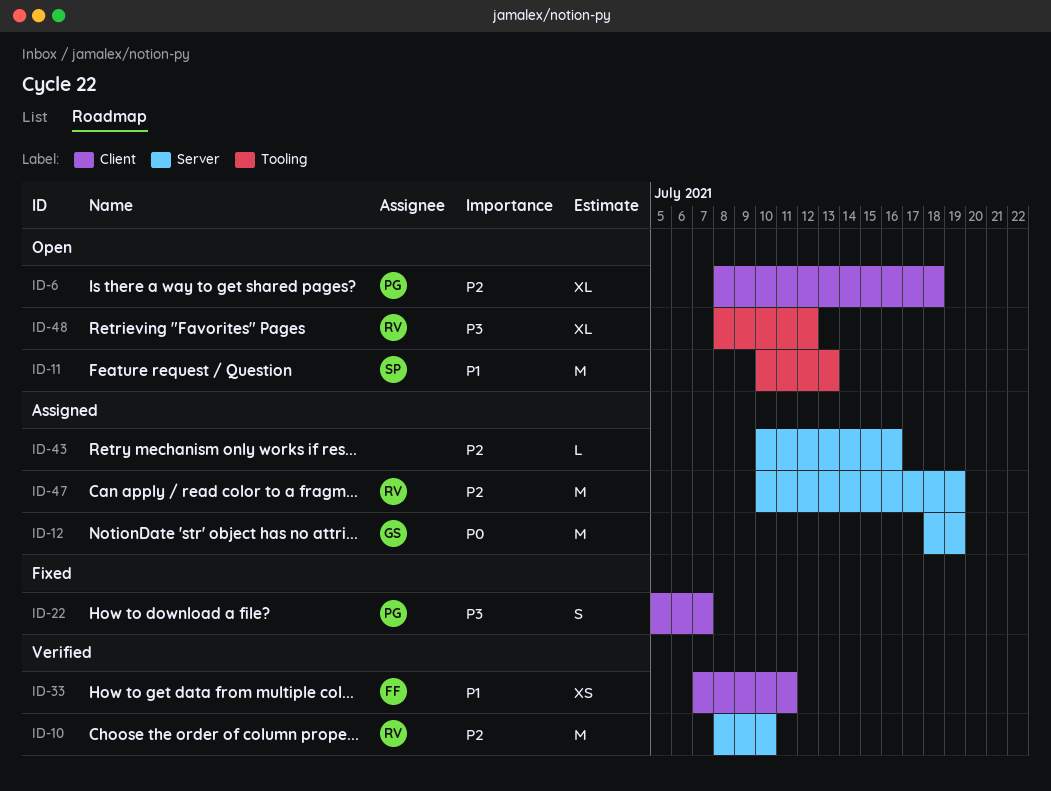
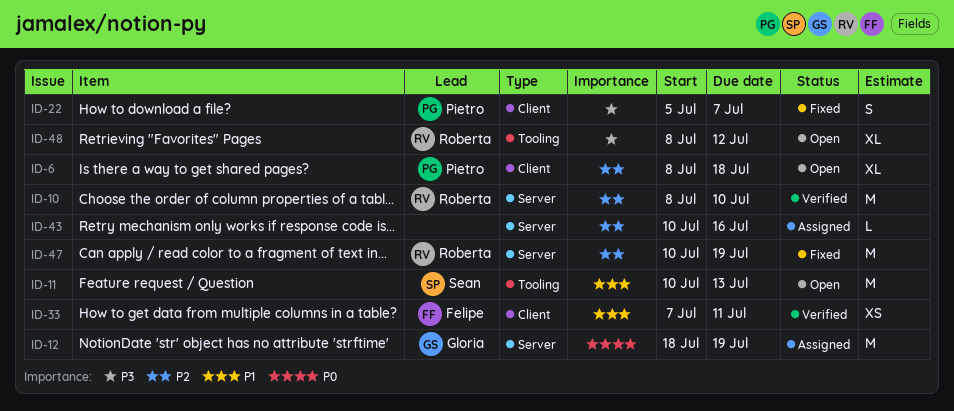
ID-47, status: Assigned -> Fixed

